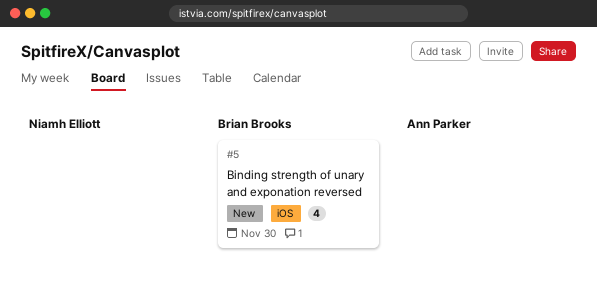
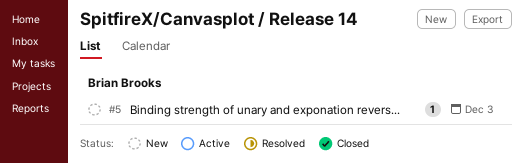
#5, estimate: 4 -> 1
#5, due: Nov 30 -> Dec 3

